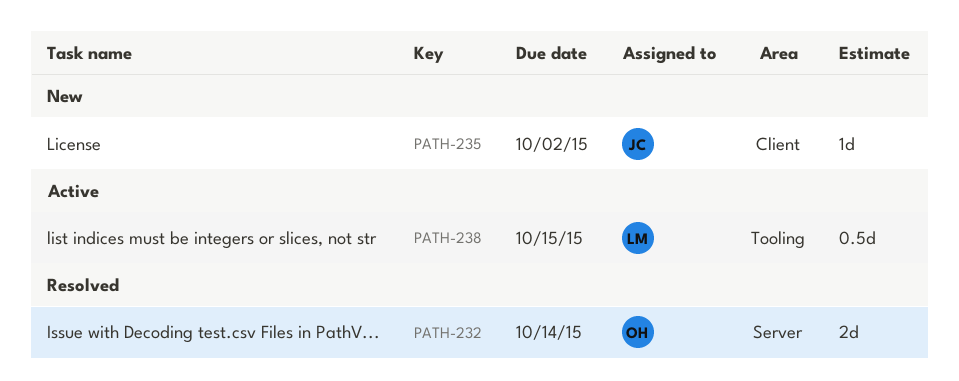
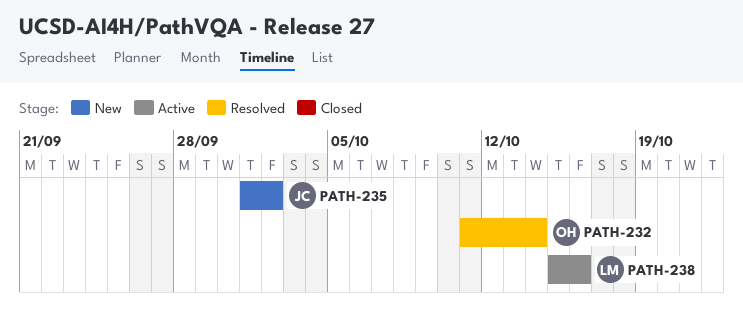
PATH-238, due: Oct 15 -> Oct 16

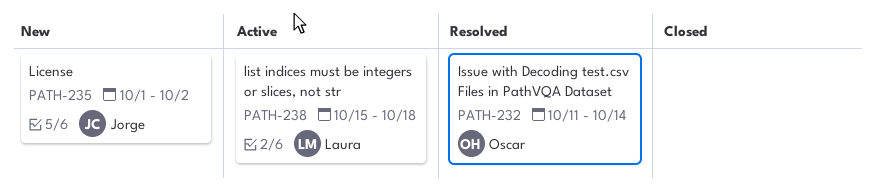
PATH-238, due: Oct 16 -> Oct 18

